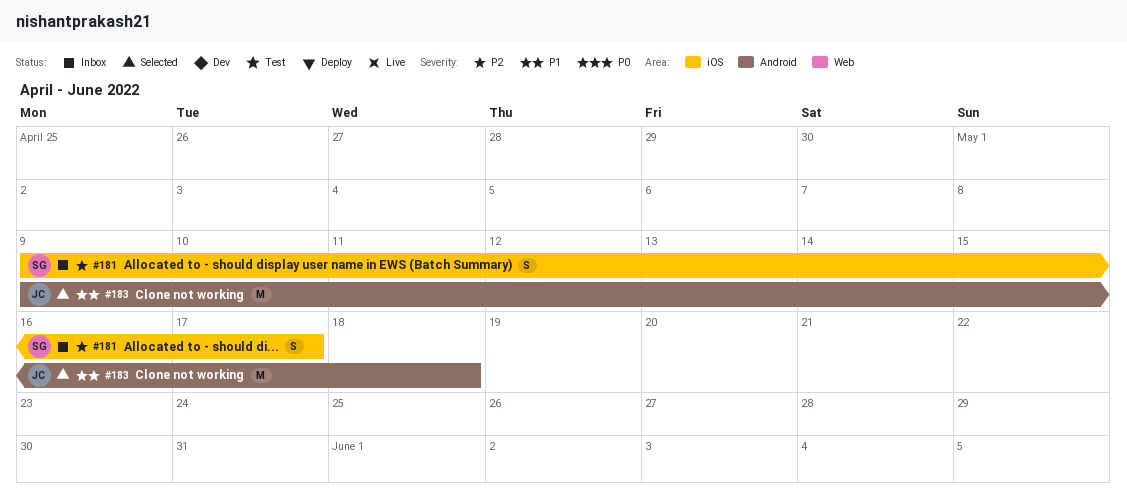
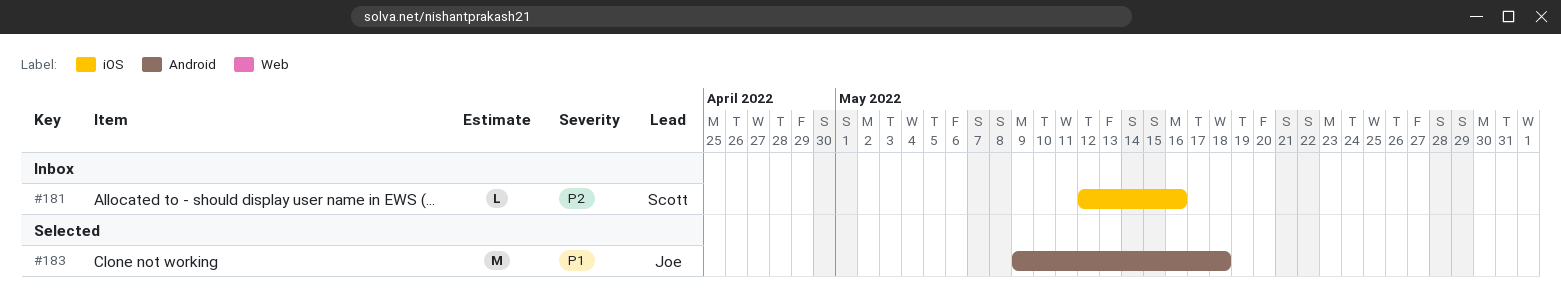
#181, estimate: S -> L
#181, start: May 9 -> May 12
#181, due: May 17 -> May 16

